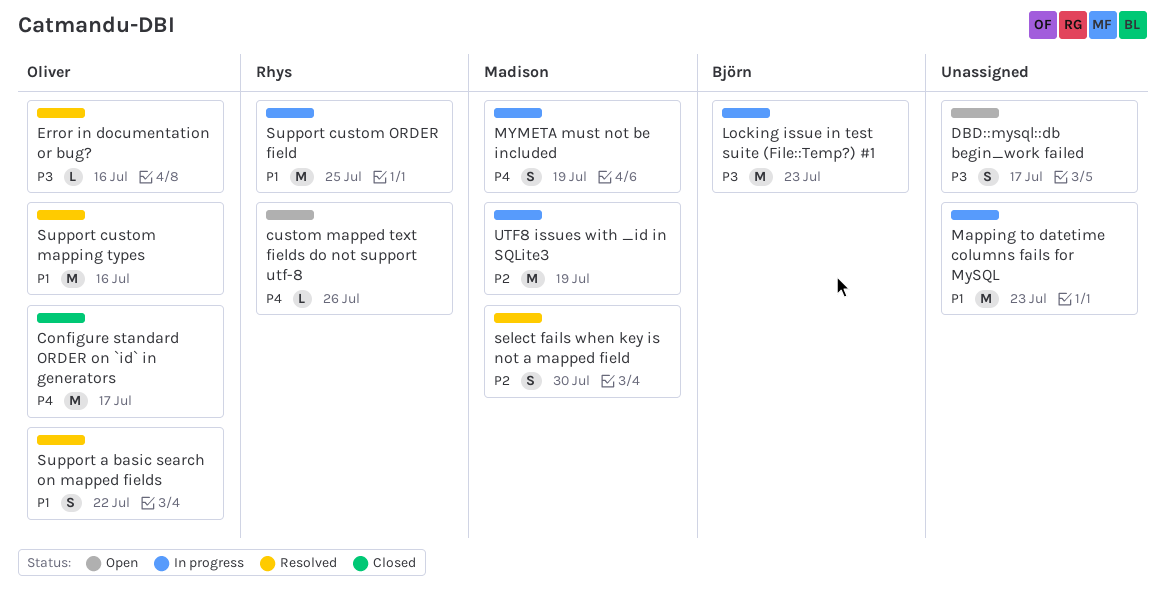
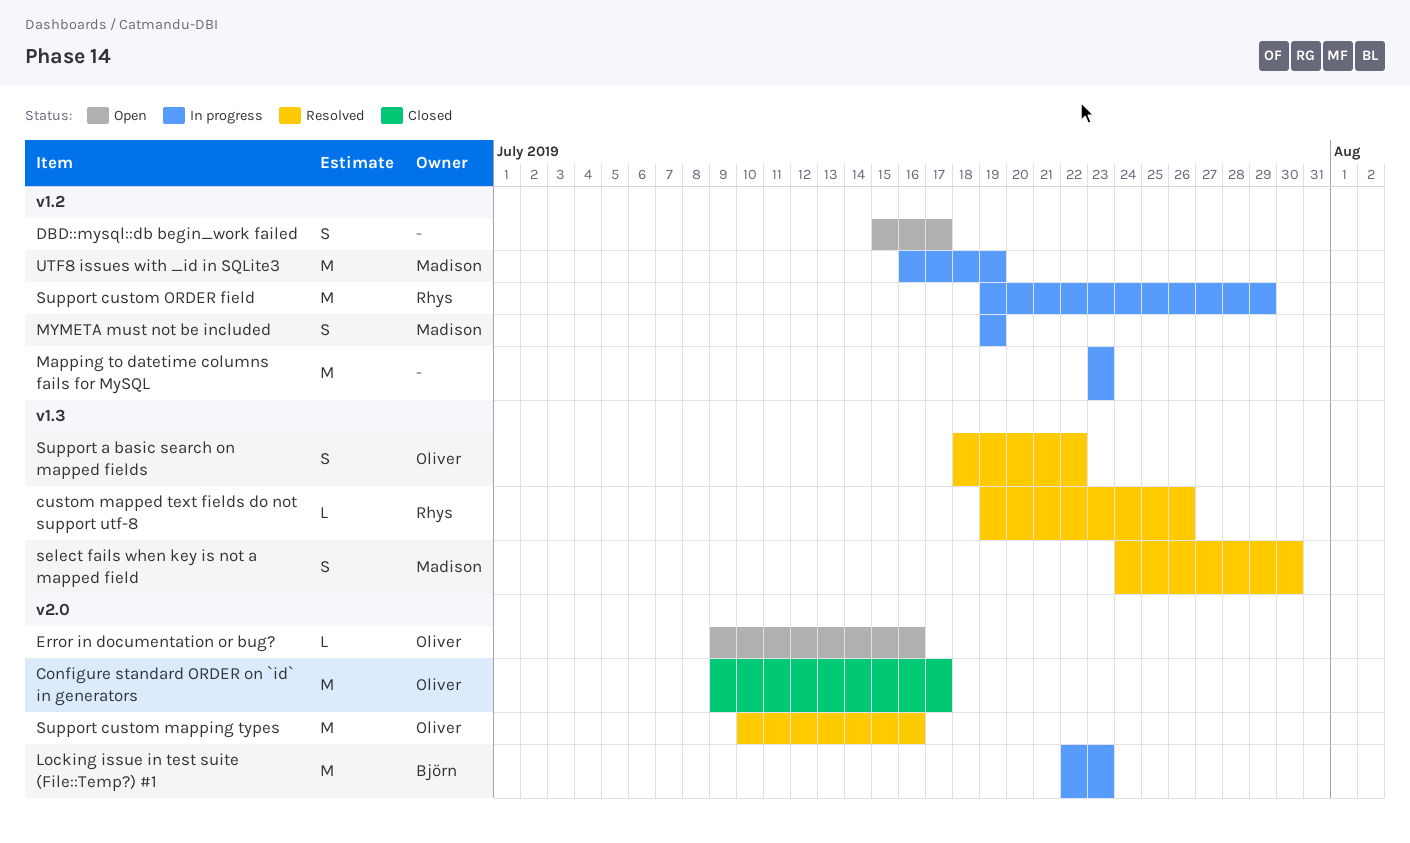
custom mapped text fields do not support utf-8, status: Open -> Resolved
Error in documentation or bug?, status: Resolved -> Open
Support custom ORDER field, due: Jul 25 -> Jul 29

